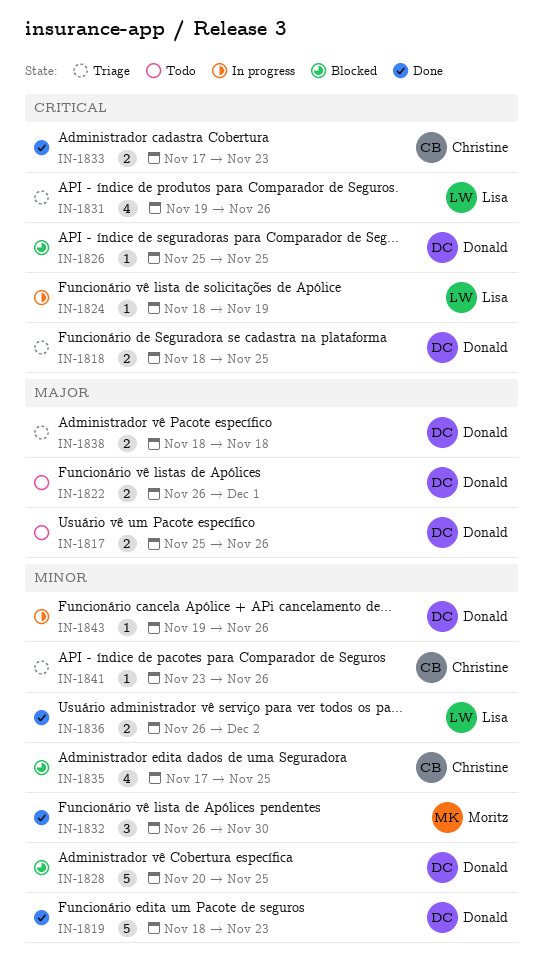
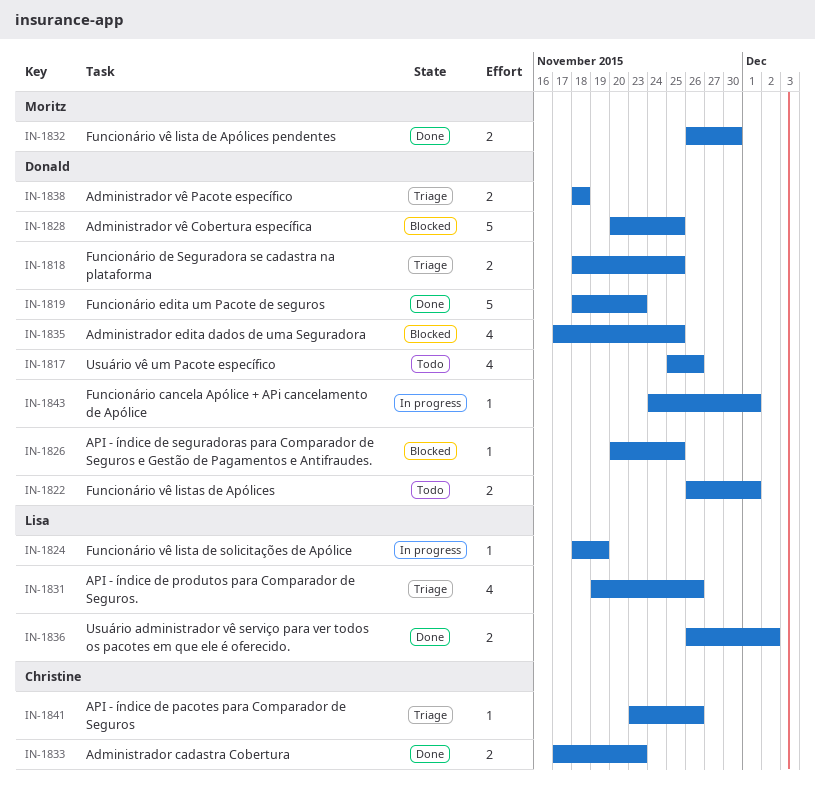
IN-1817, estimate: 2 -> 4
IN-1826, start: Nov 25 -> Nov 20
IN-1832, estimate: 3 -> 2
IN-1835, owner: Christine -> Donald
IN-1843, start: Nov 19 -> Nov 24
IN-1843, due: Nov 26 -> Dec 1

